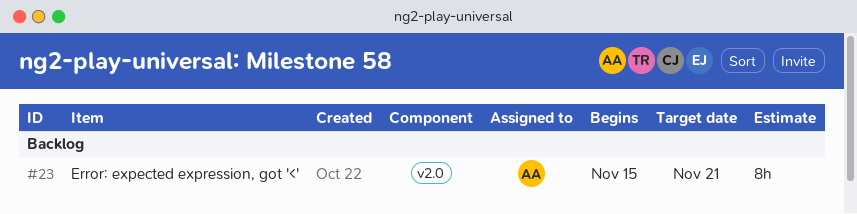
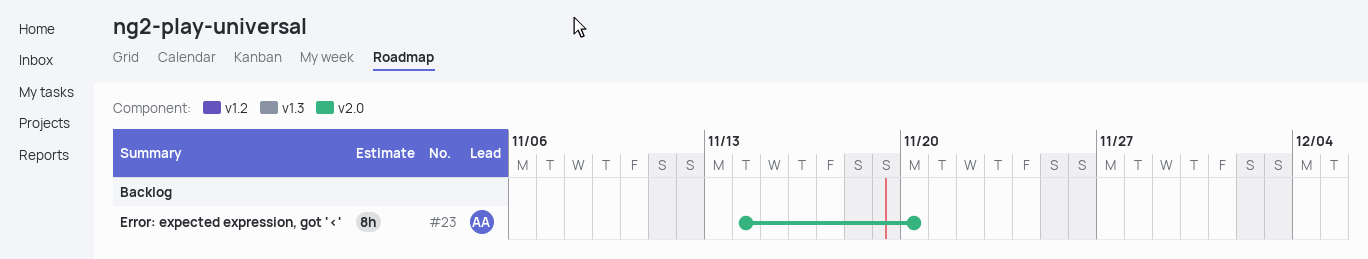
#23, start: Nov 15 -> Nov 14
#23, due: Nov 21 -> Nov 20

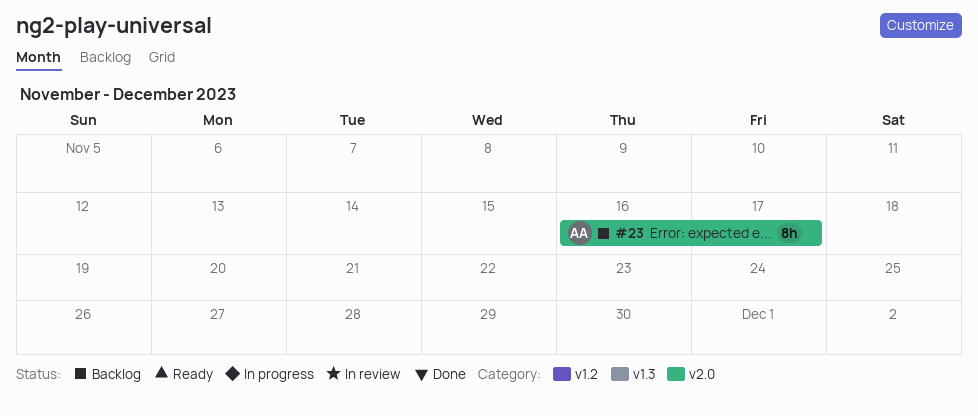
#23, start: Nov 14 -> Nov 16
#23, due: Nov 20 -> Nov 17

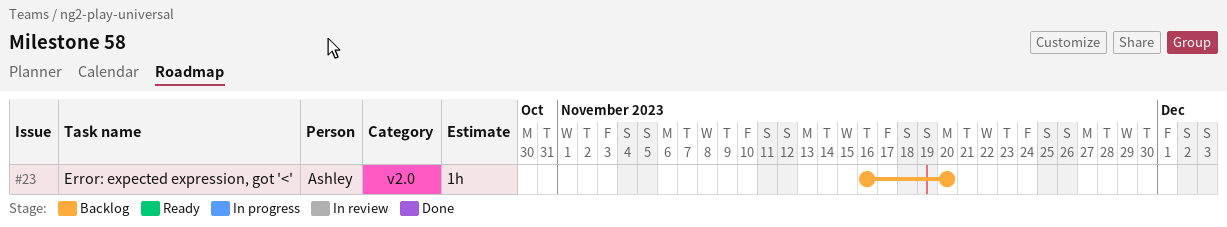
#23, estimate: 8h -> 1h
#23, due: Nov 17 -> Nov 20

